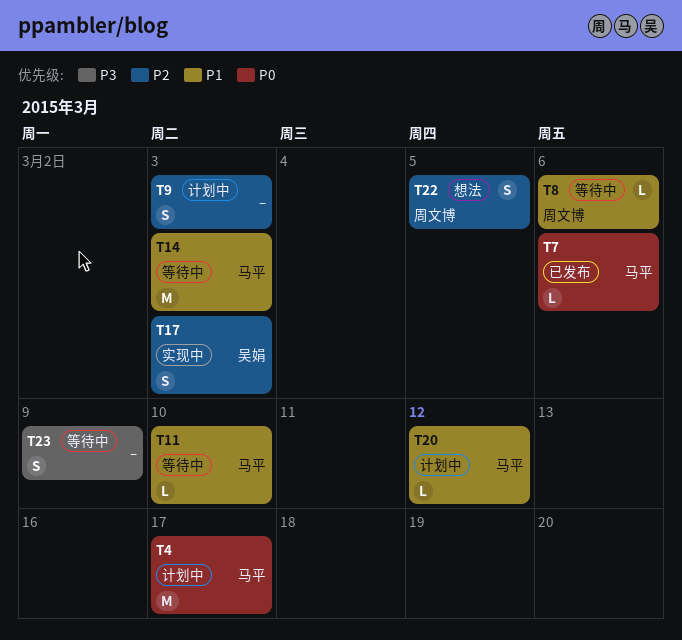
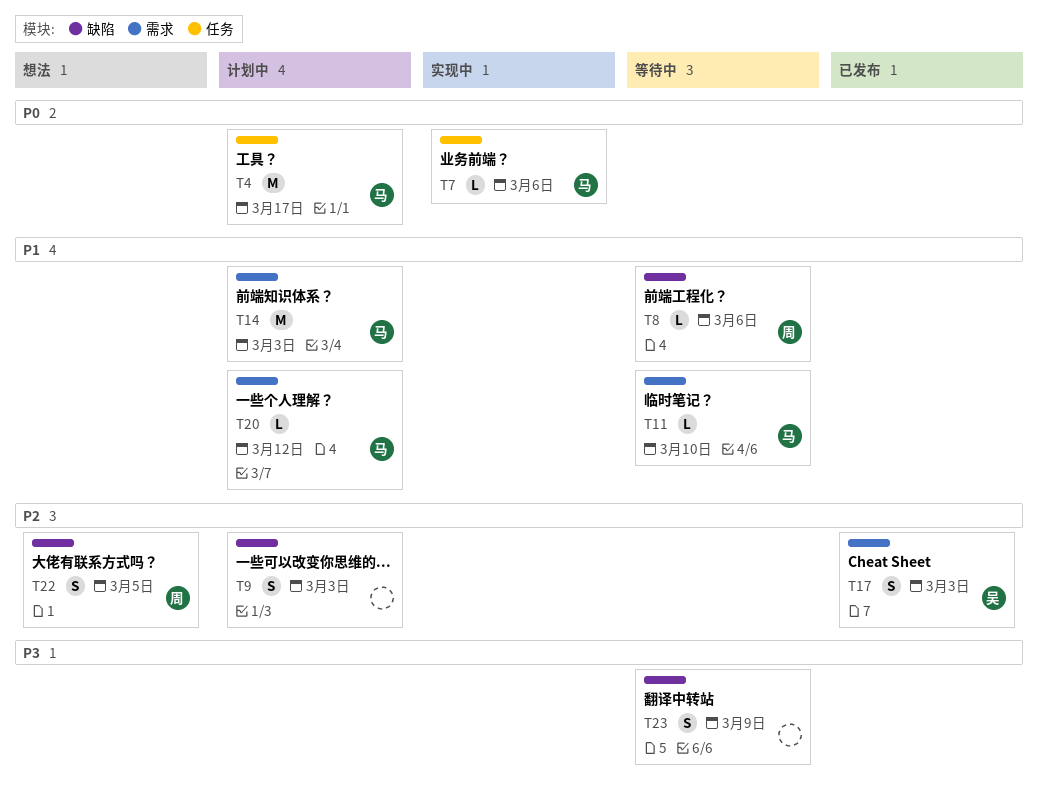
T7, status: 已发布 -> 实现中
T14, status: 等待中 -> 计划中
T17, status: 实现中 -> 已发布

